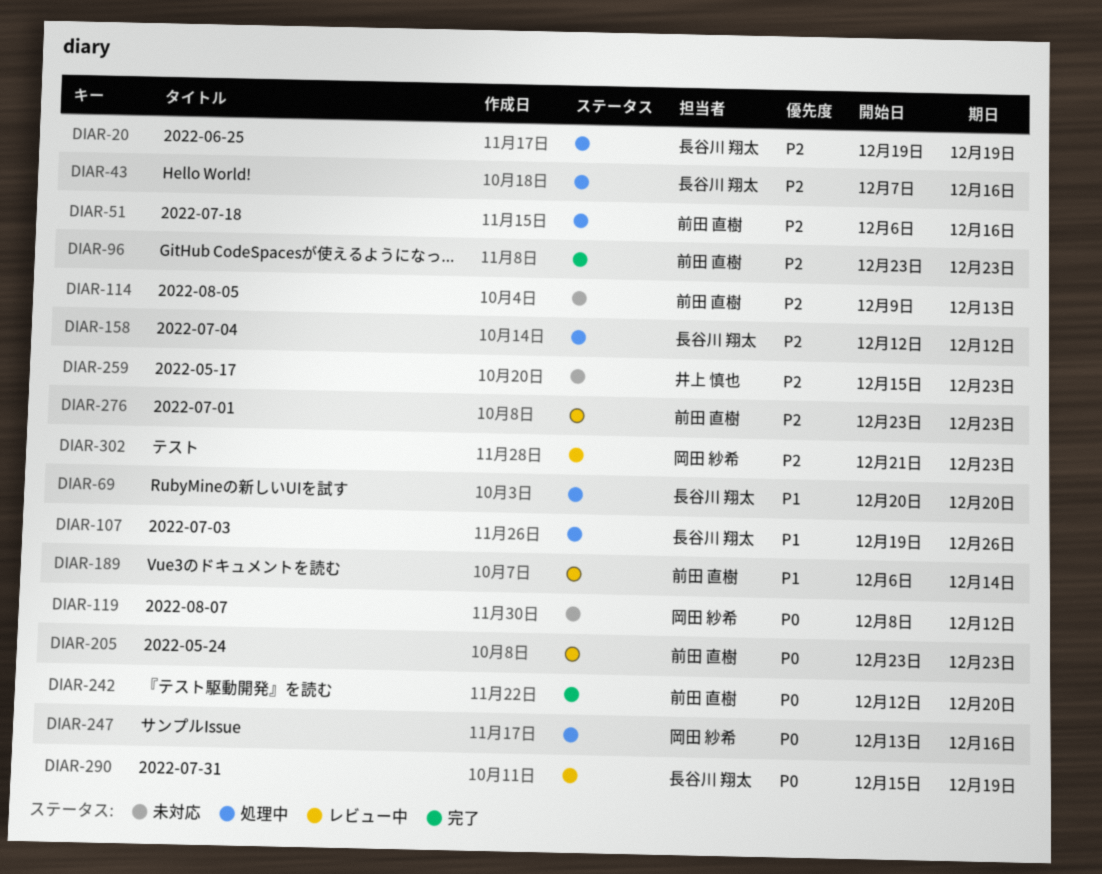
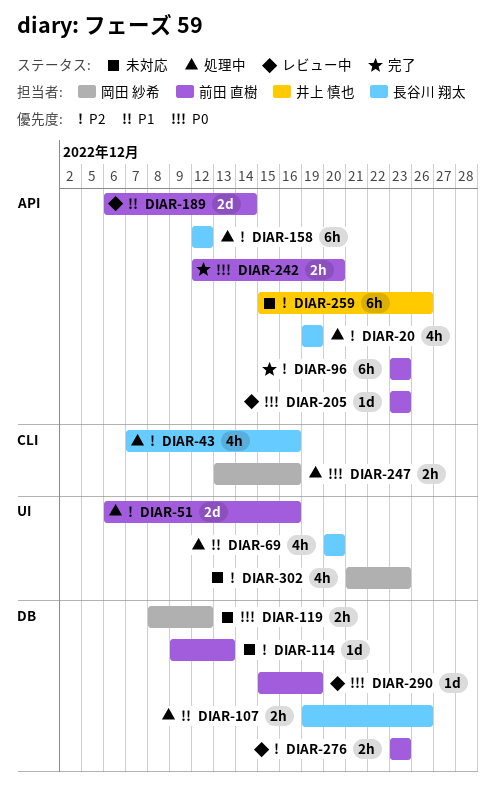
DIAR-259, due: Dec 23 -> Dec 26
DIAR-290, owner: 長谷川 翔太 -> 前田 直樹
DIAR-302, status: レビュー中 -> 未対応

